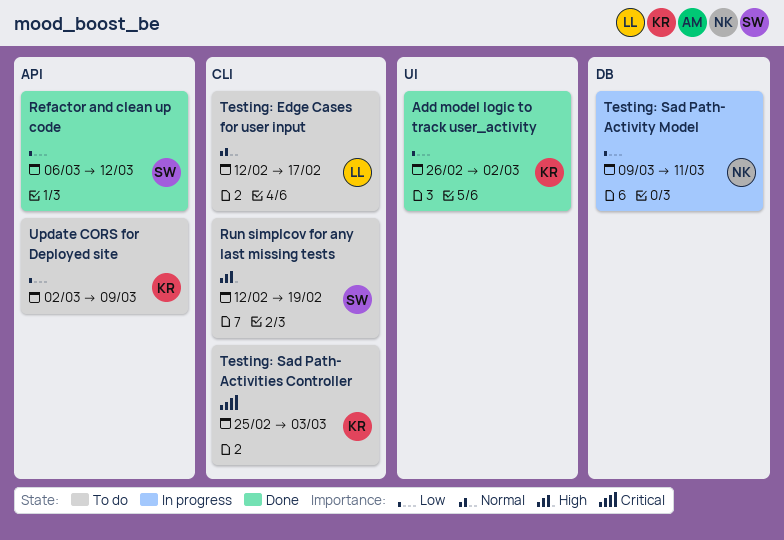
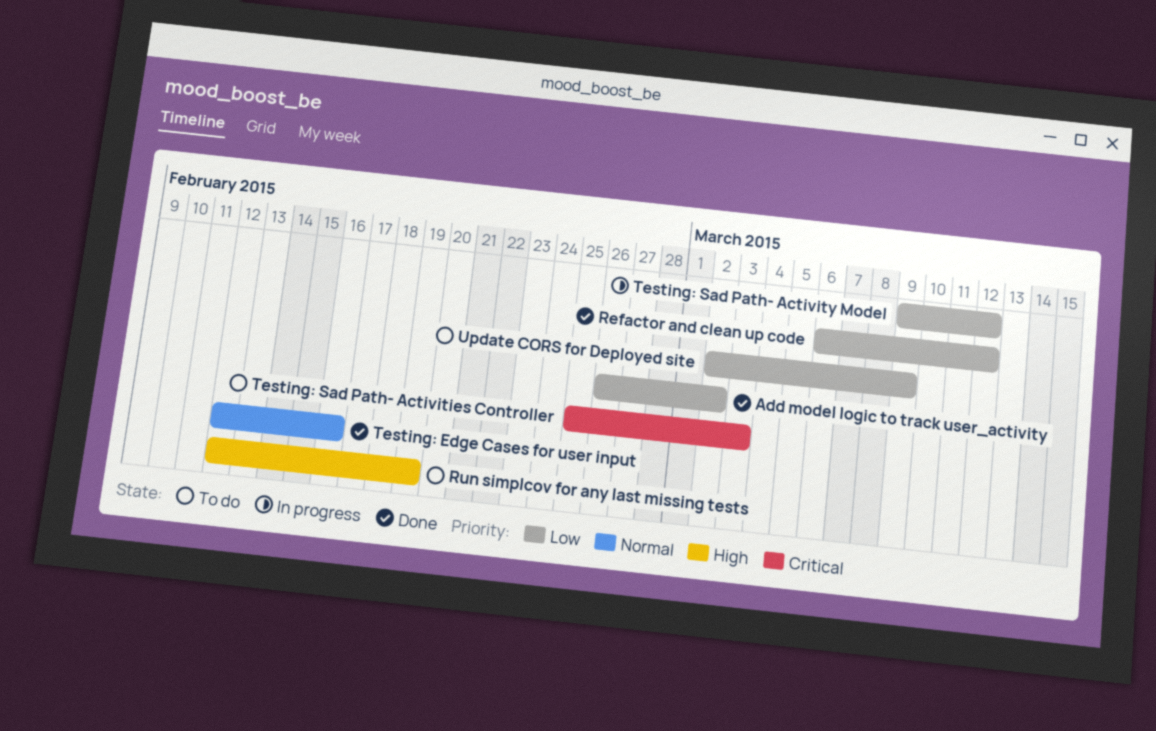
Testing: Edge Cases for user input, status: To do -> Done
Testing: Edge Cases for user input, due: Feb 17 -> Feb 16
Testing: Sad Path- Activity Model, due: Mar 11 -> Mar 12

